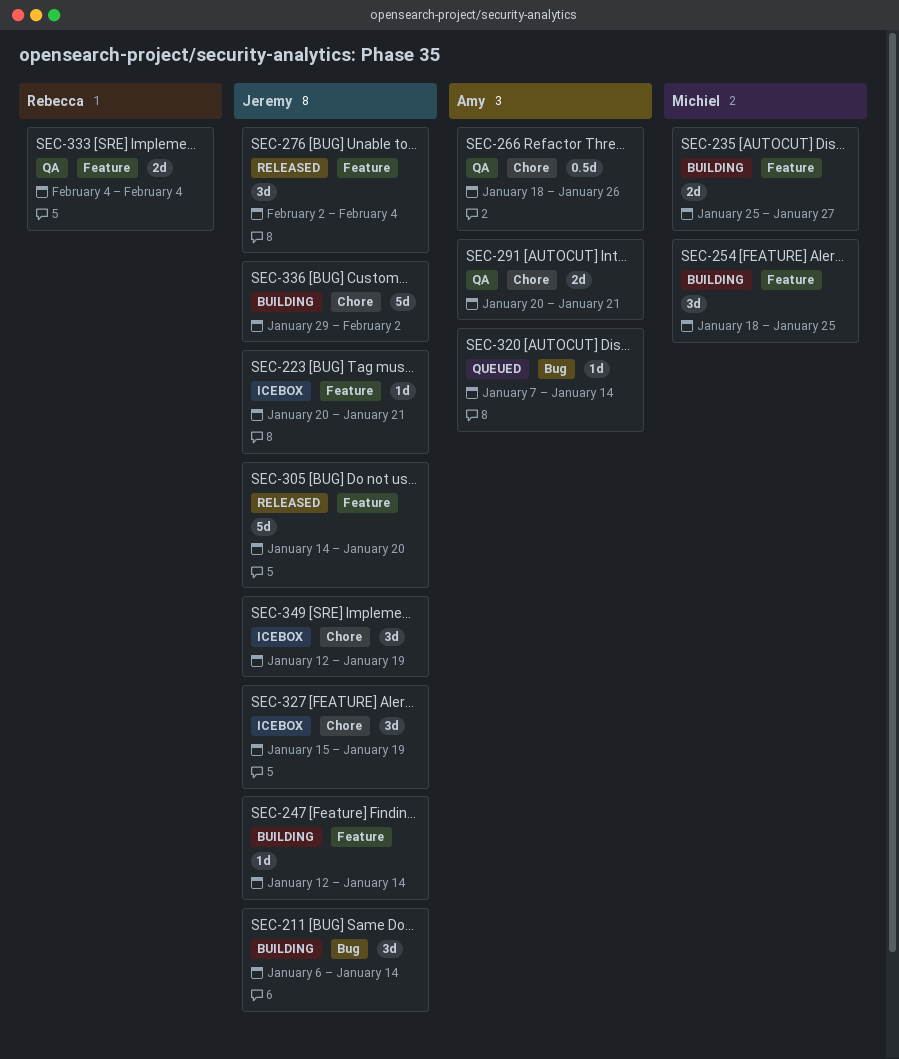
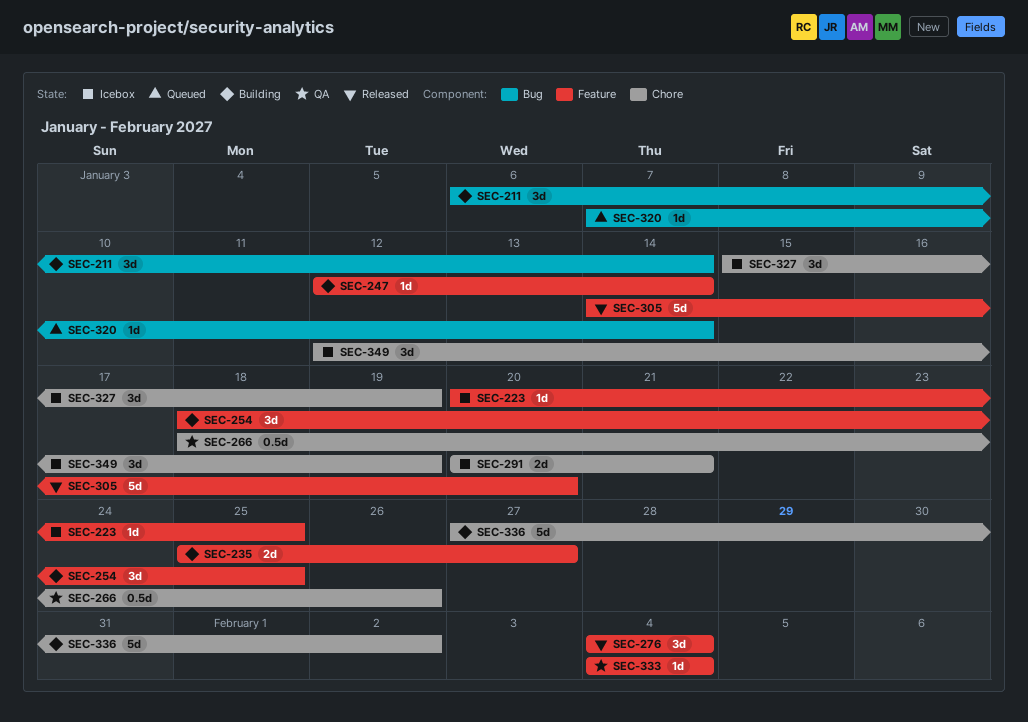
SEC-223, due: Jan 21 -> Jan 25
SEC-276, start: Feb 2 -> Feb 4
SEC-291, status: QA -> Icebox
SEC-333, estimate: 2d -> 1d
SEC-336, start: Jan 29 -> Jan 27

